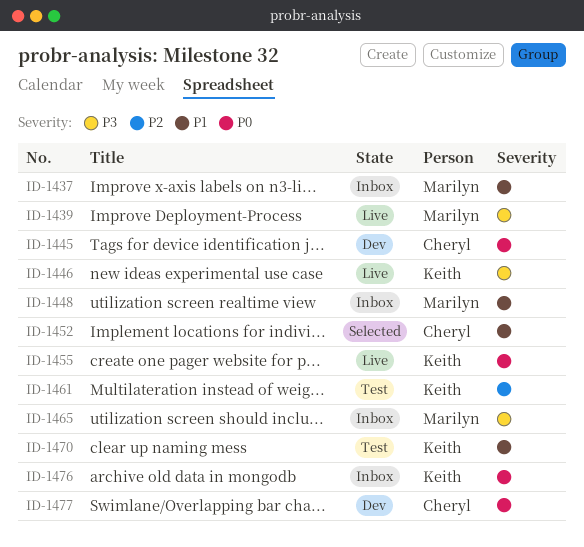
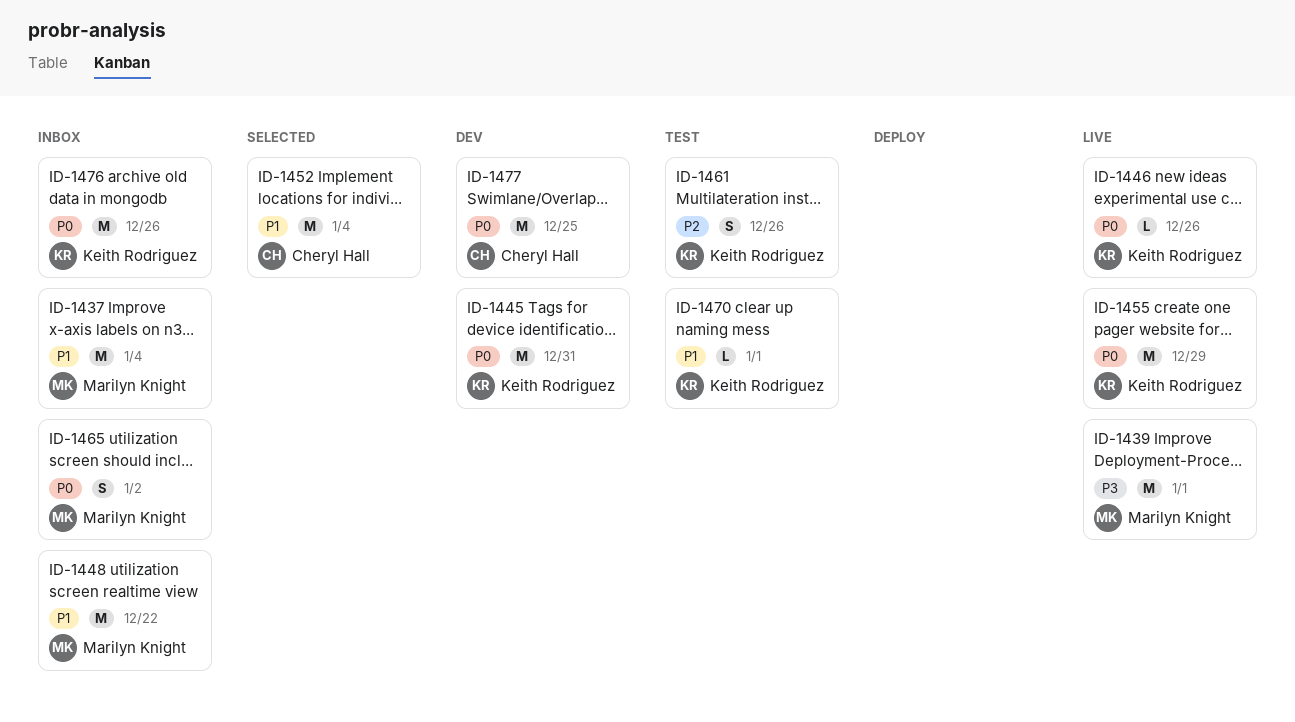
ID-1445, owner: Cheryl Hall -> Keith Rodriguez
ID-1446, priority: P3 -> P0
ID-1465, priority: P3 -> P0

